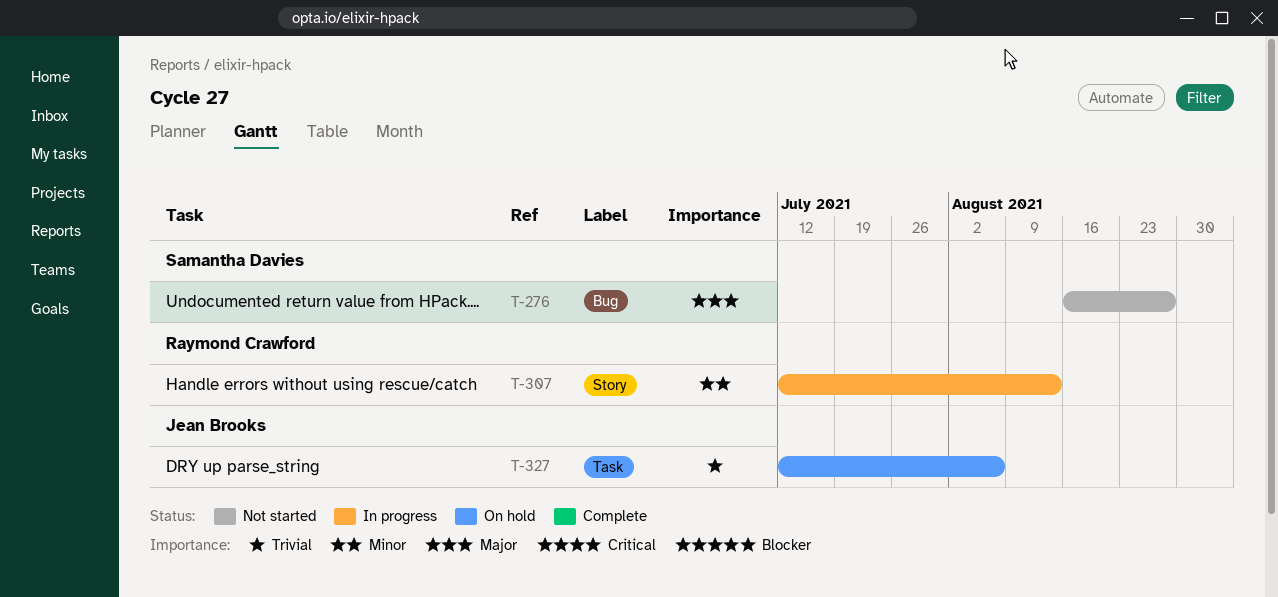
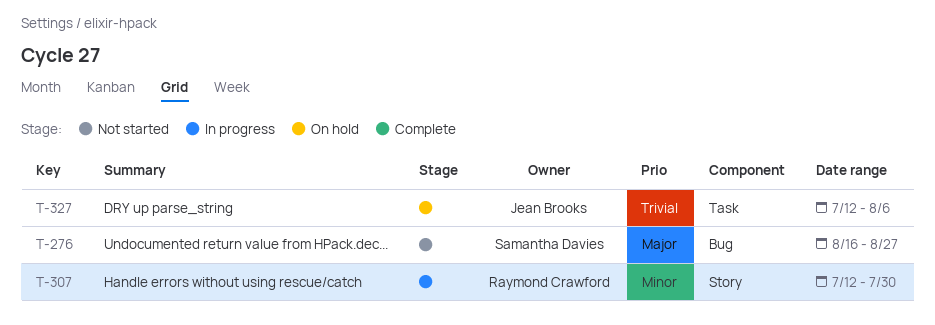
T-307, due: Aug 13 -> Jul 30

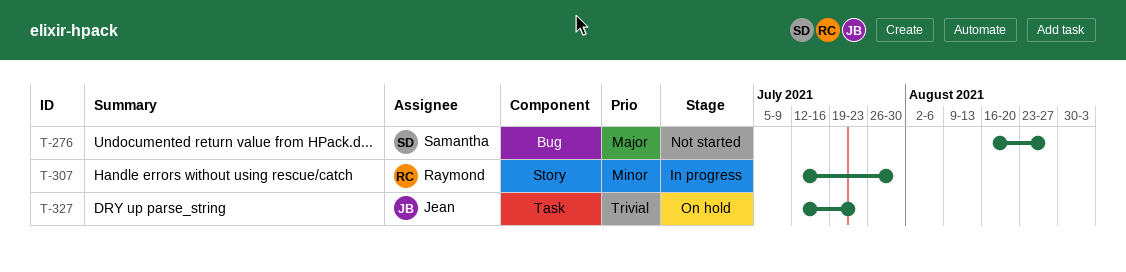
T-327, due: Aug 6 -> Jul 23

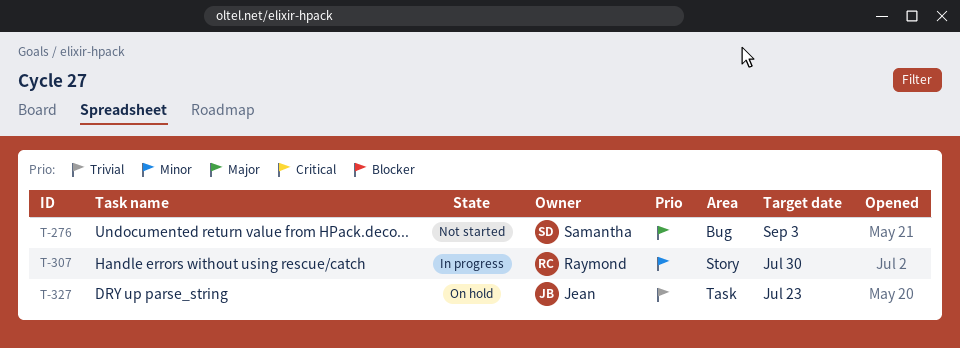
T-276, due: Aug 27 -> Sep 3

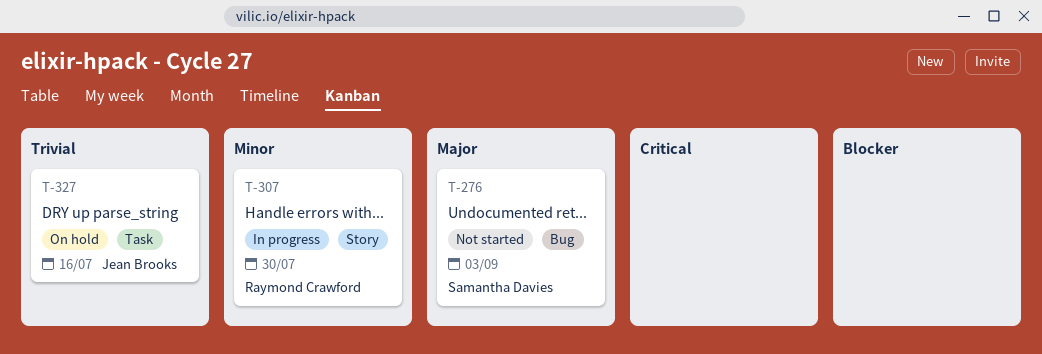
T-327, due: Jul 23 -> Jul 16

